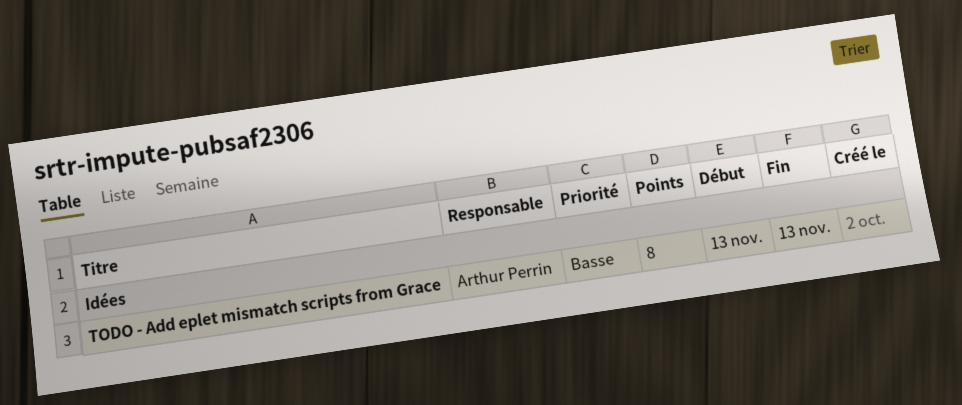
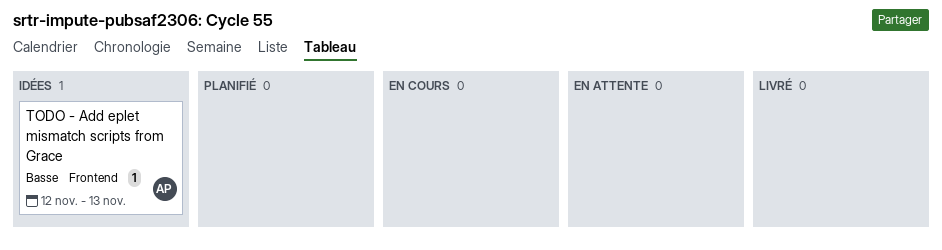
TODO - Add eplet mismatch scripts from Grace, estimate: 8 -> 1
TODO - Add eplet mismatch scripts from Grace, start: Nov 13 -> Nov 12

